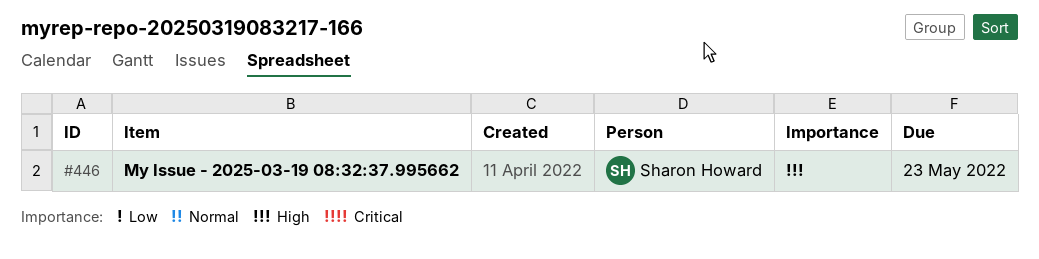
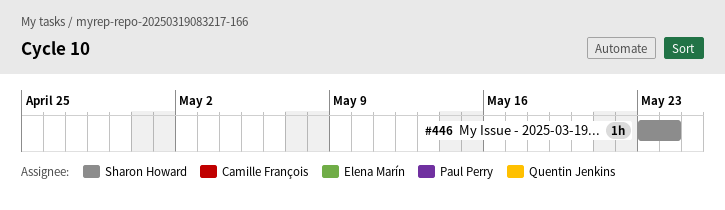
#446, due: May 23 -> May 24

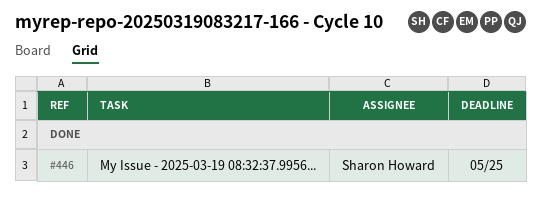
#446, due: May 24 -> May 25

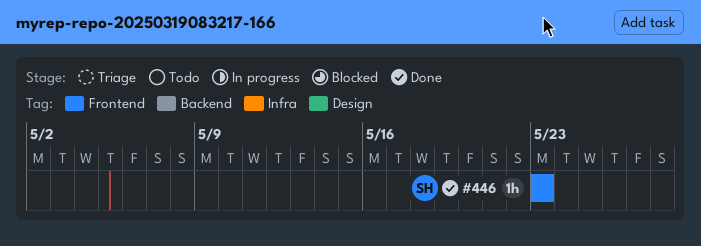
#446, due: May 25 -> May 23

